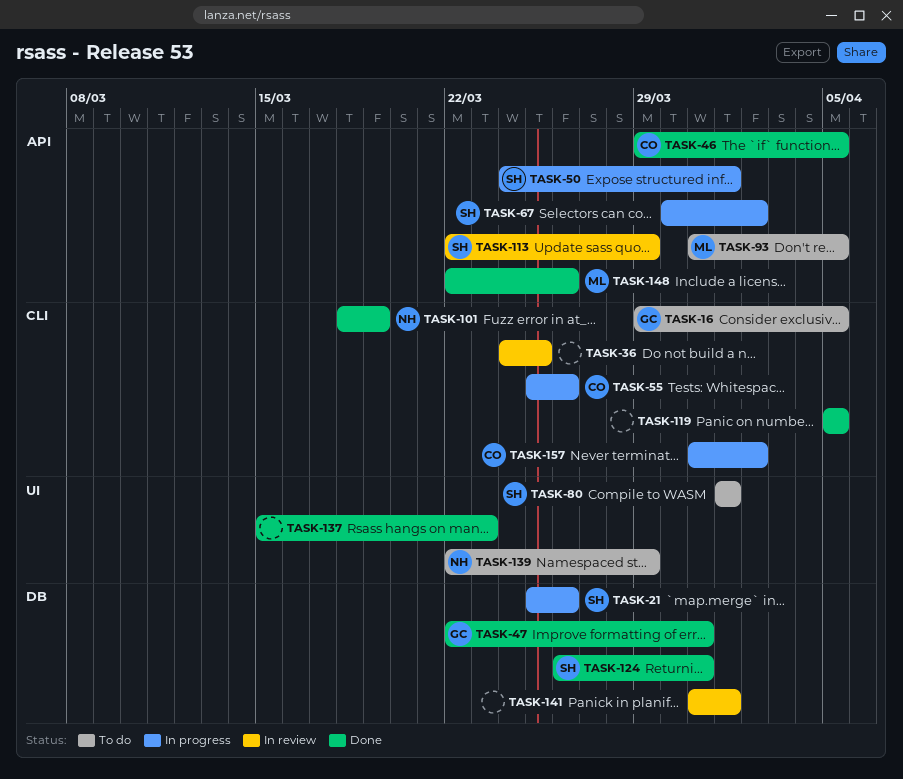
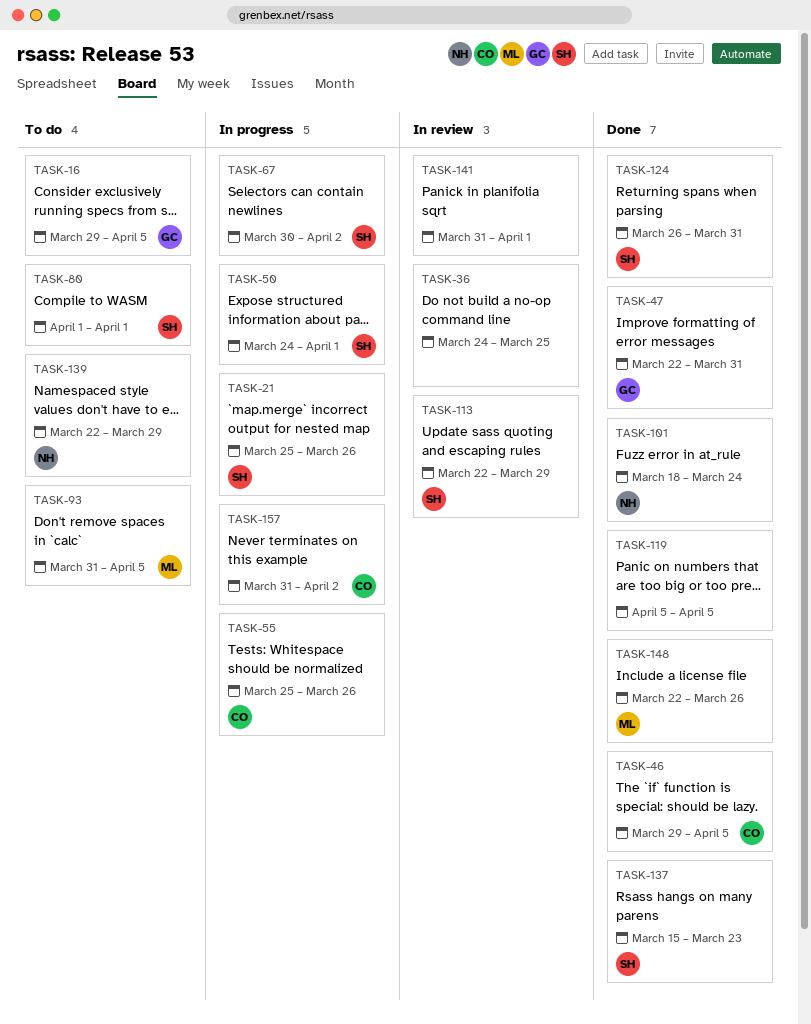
TASK-101, due: Mar 19 -> Mar 24
TASK-137, owner: none -> SH

